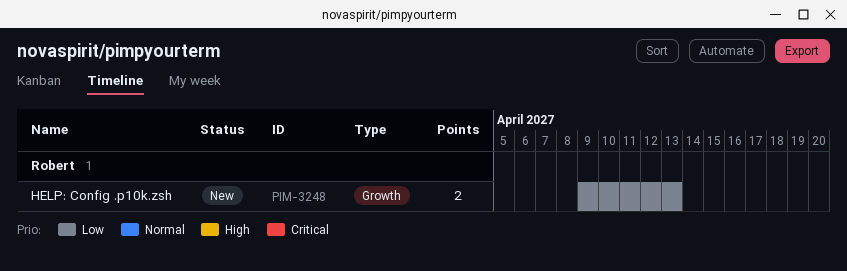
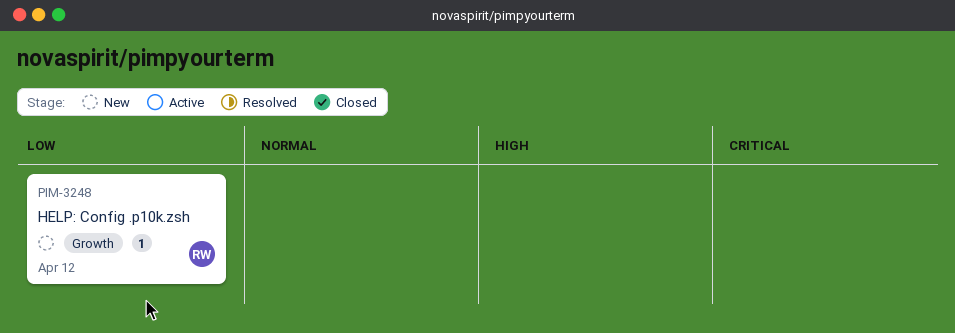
PIM-3248, estimate: 2 -> 1
PIM-3248, due: Apr 13 -> Apr 12

